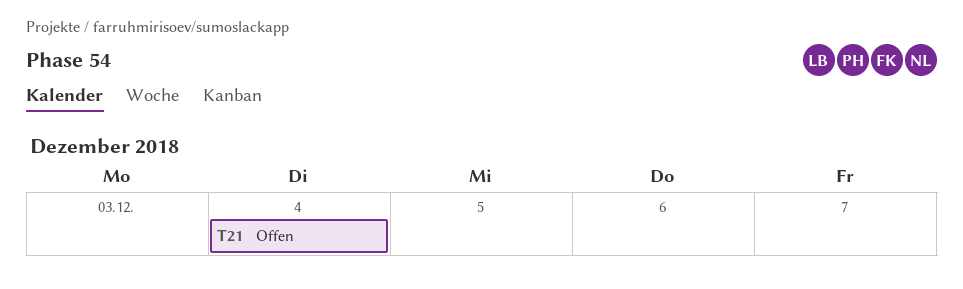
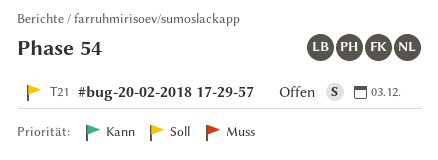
T21, due: Dec 4 -> Dec 3

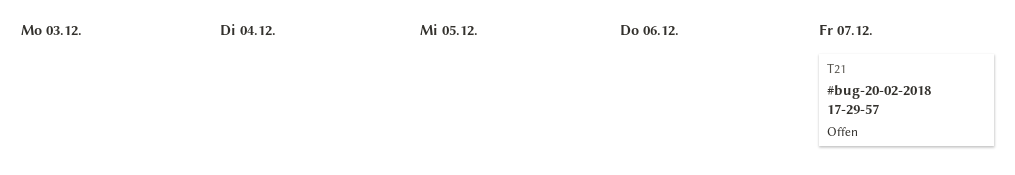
T21, due: Dec 3 -> Dec 7

